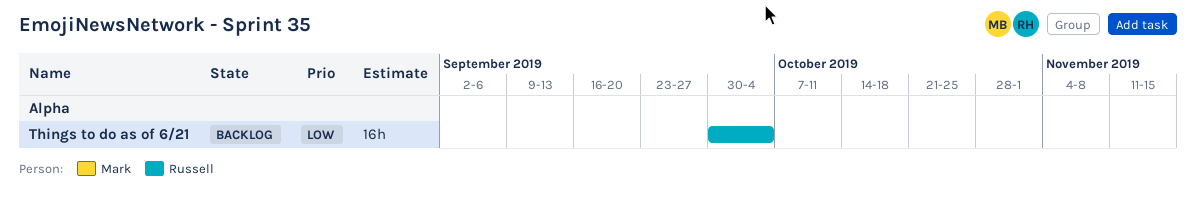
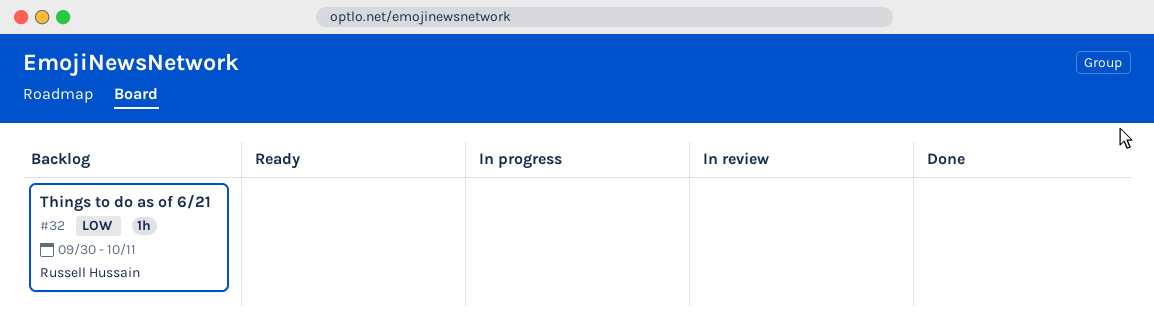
Things to do as of 6/21, estimate: 16h -> 1h
Things to do as of 6/21, due: Oct 4 -> Oct 11

